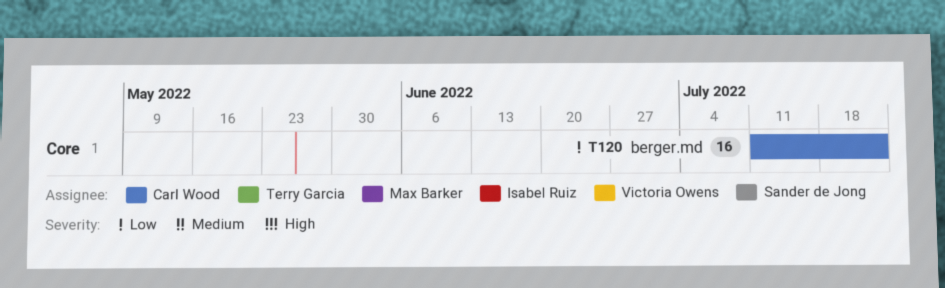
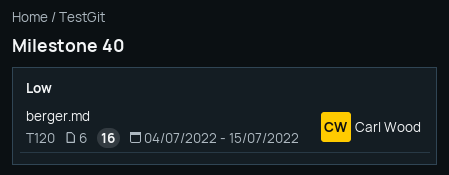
T120, start: Jul 11 -> Jul 4
T120, due: Jul 22 -> Jul 15

